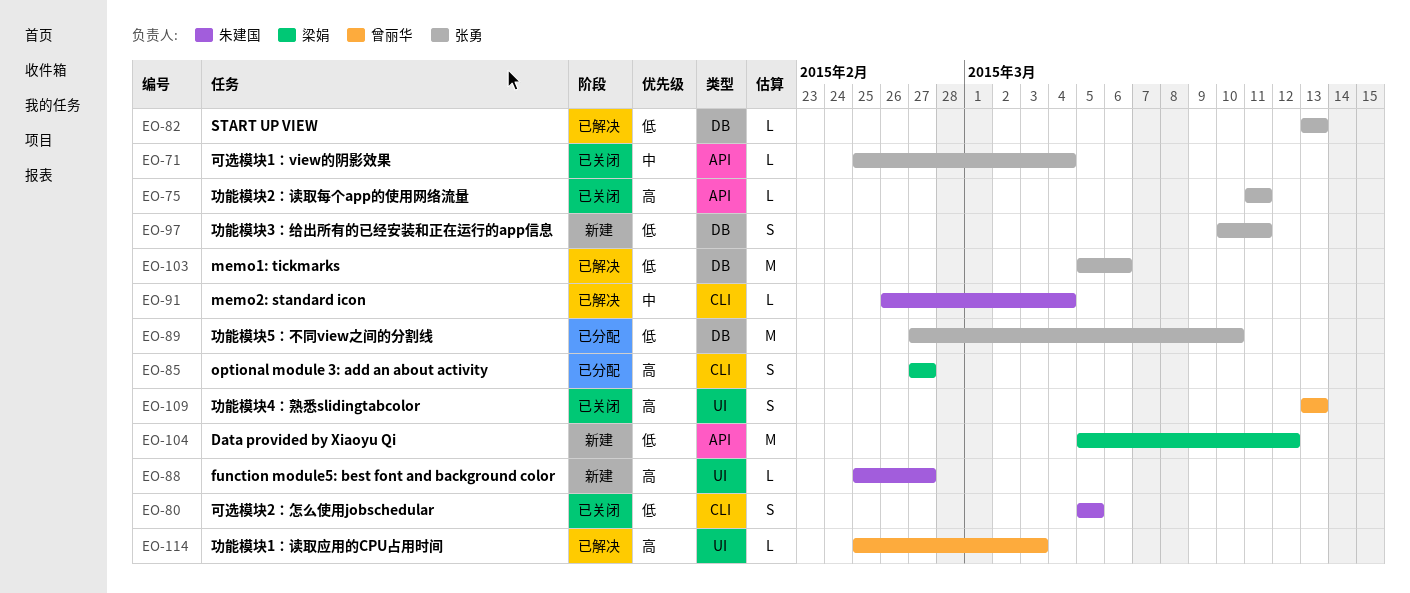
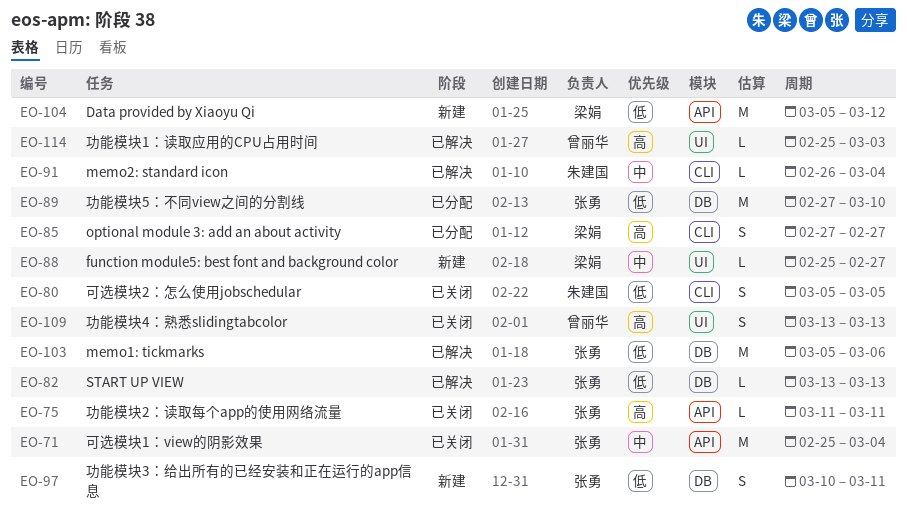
EO-71, estimate: L -> M
EO-88, owner: 朱建国 -> 梁娟
EO-88, priority: 高 -> 中

